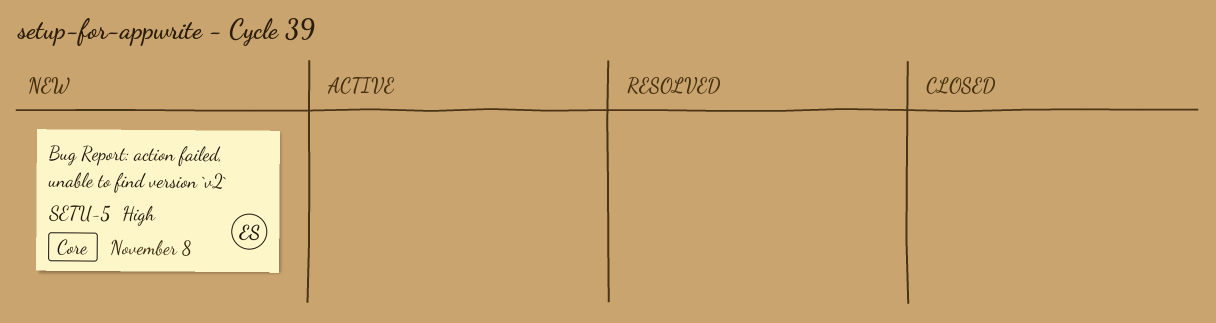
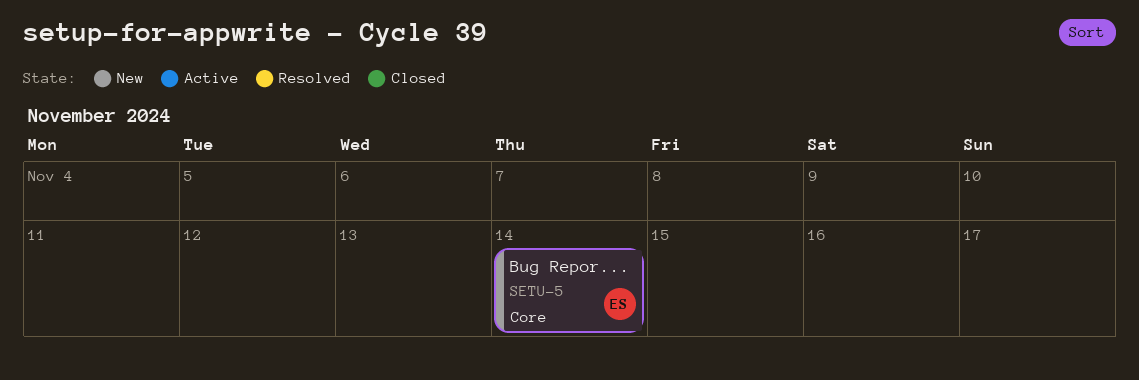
SETU-5, due: Nov 8 -> Nov 14

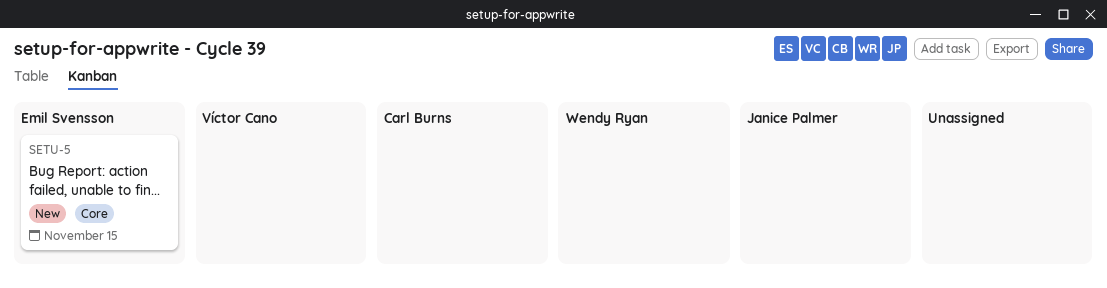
SETU-5, due: Nov 14 -> Nov 15

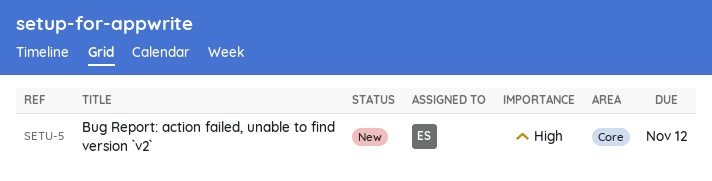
SETU-5, due: Nov 15 -> Nov 12

